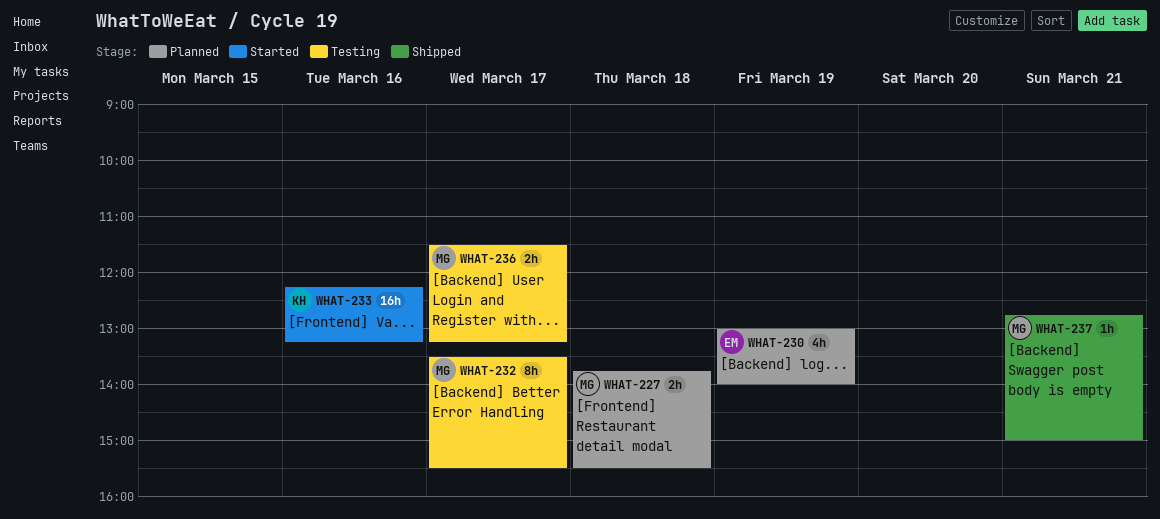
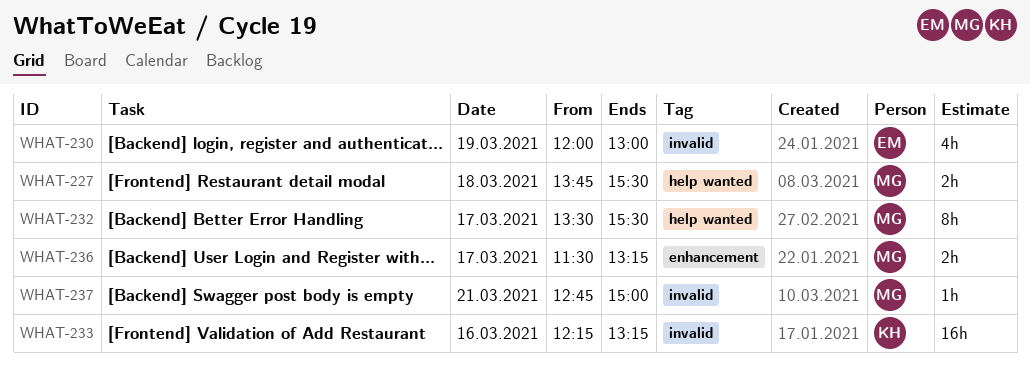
WHAT-230, begins: 13:00 -> 12:00
WHAT-230, ends: 14:00 -> 13:00

